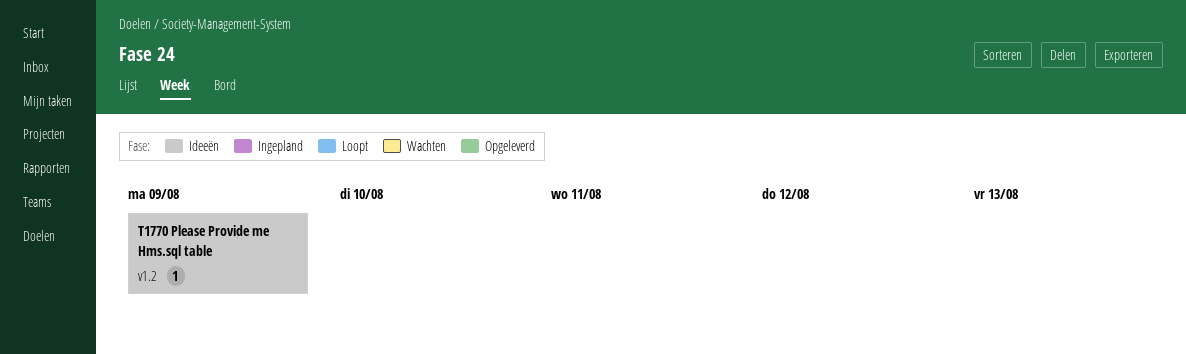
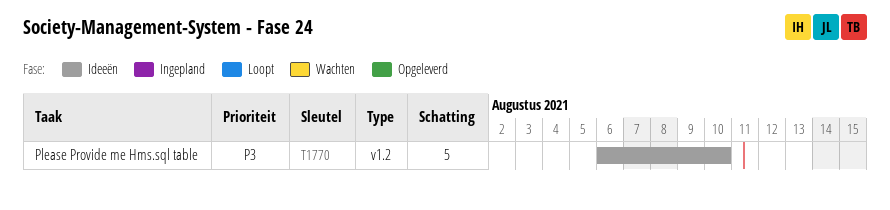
T1770, estimate: 1 -> 5
T1770, due: Aug 9 -> Aug 10

